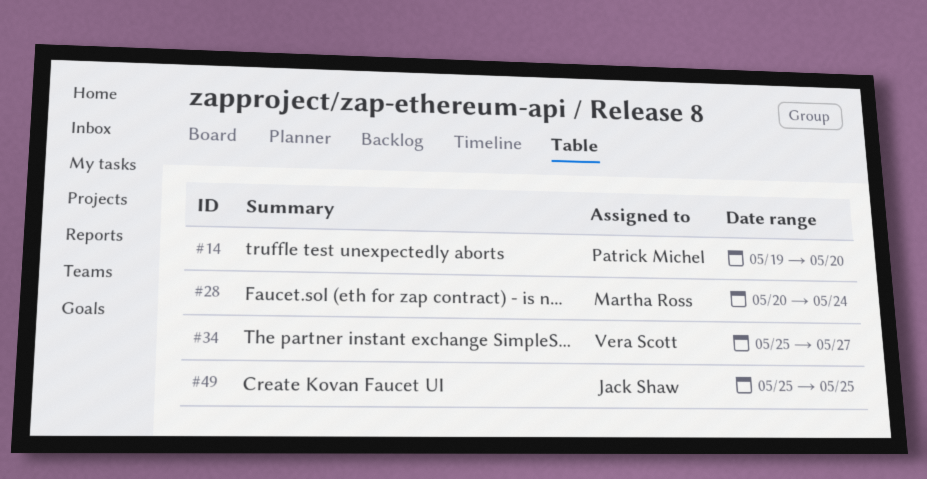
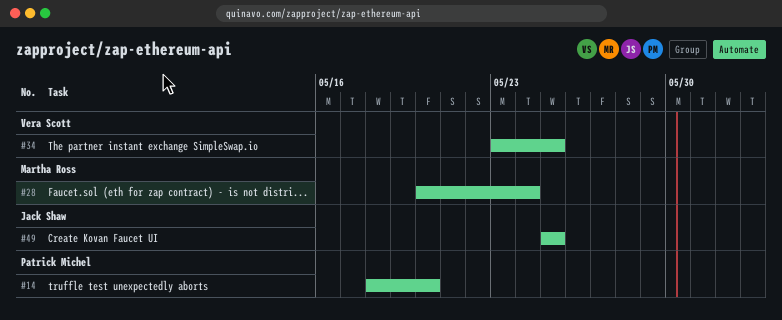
#14, start: May 19 -> May 18
#34, start: May 25 -> May 23
#34, due: May 27 -> May 25

